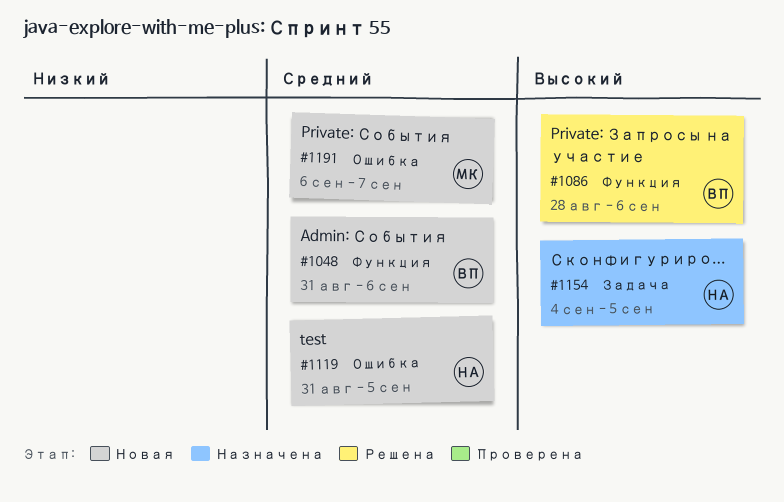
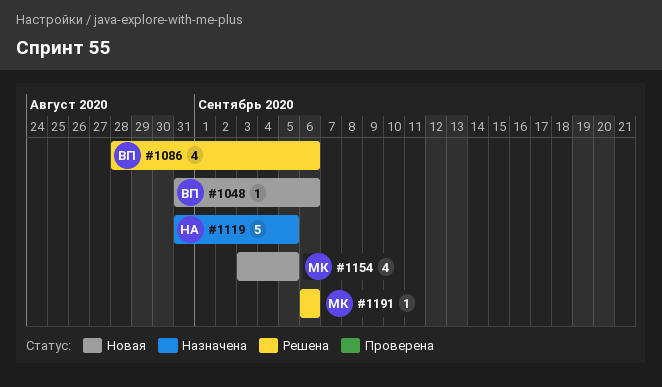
#1119, status: Новая -> Назначена
#1154, status: Назначена -> Новая
#1154, owner: НА -> МК
#1154, start: Sep 4 -> Sep 3
#1191, status: Новая -> Решена
#1191, due: Sep 7 -> Sep 6

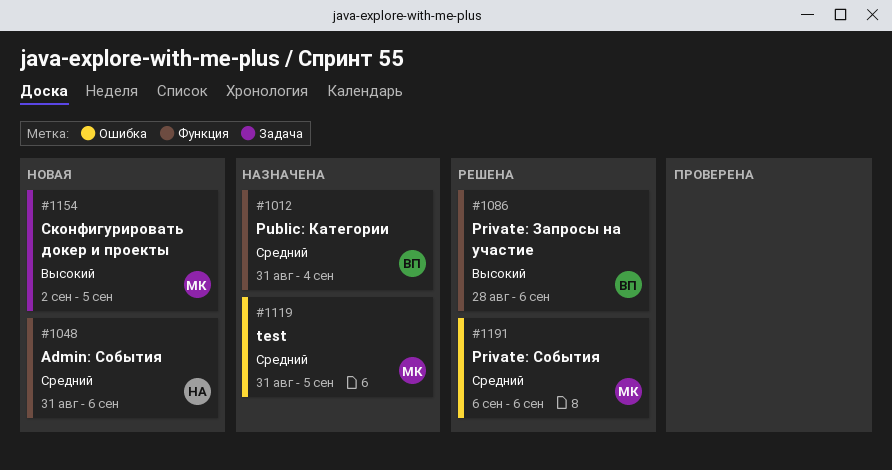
#1012: none -> present
#1048, owner: ВП -> НА
#1119, owner: НА -> МК
#1154, start: Sep 3 -> Sep 2

